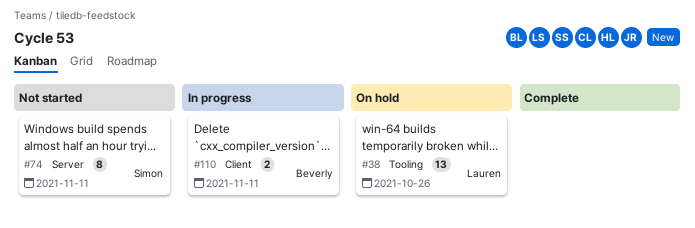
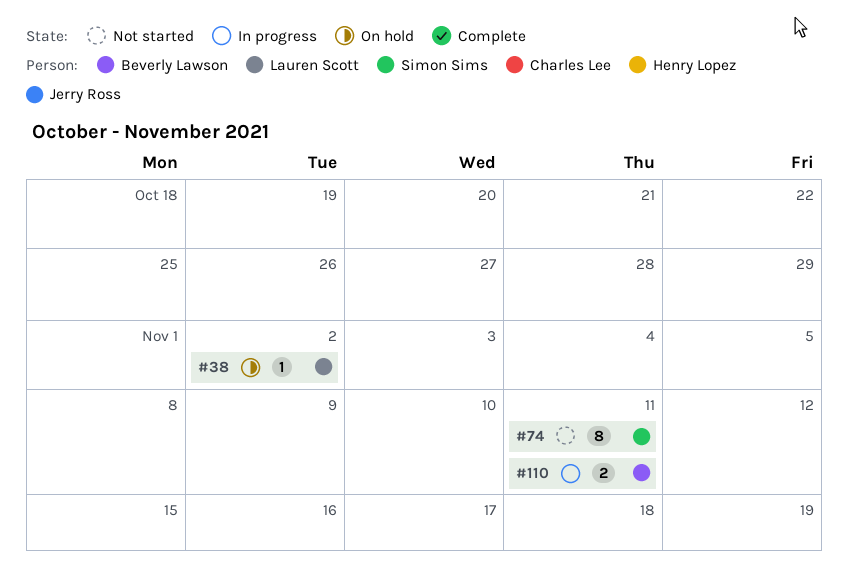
#38, estimate: 13 -> 1
#38, due: Oct 26 -> Nov 2

